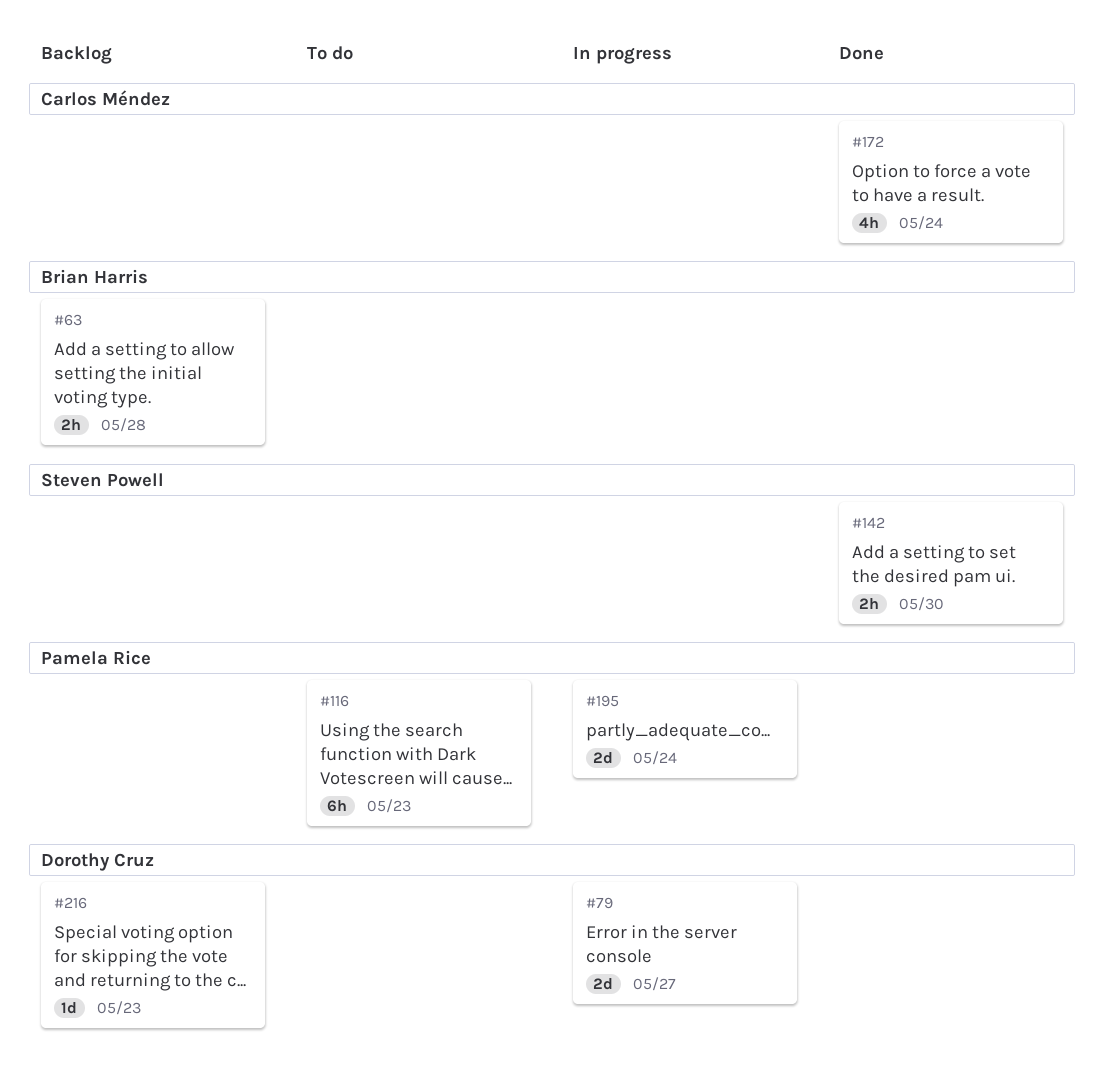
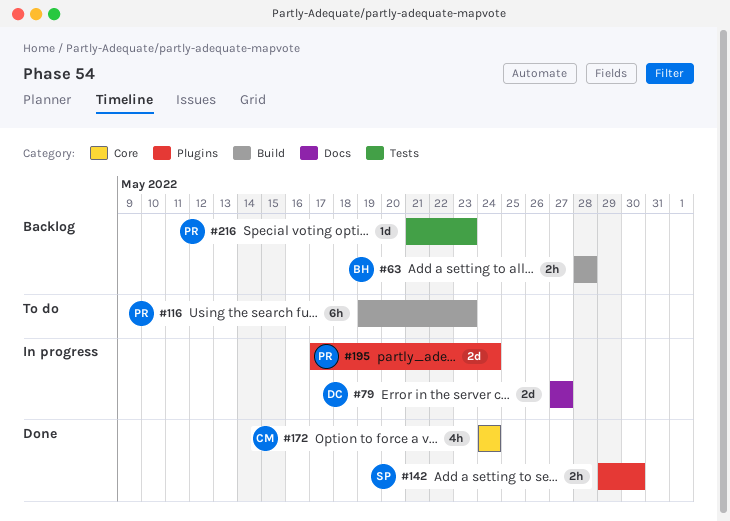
#216, owner: Dorothy Cruz -> Pamela Rice

